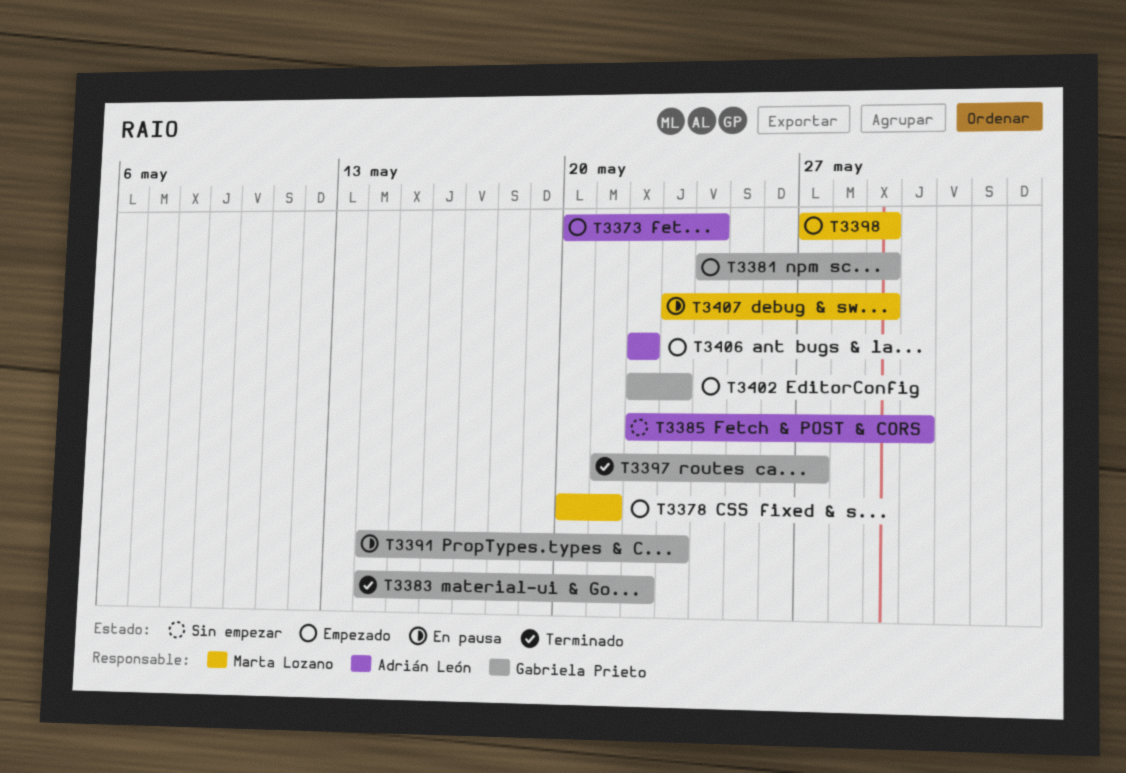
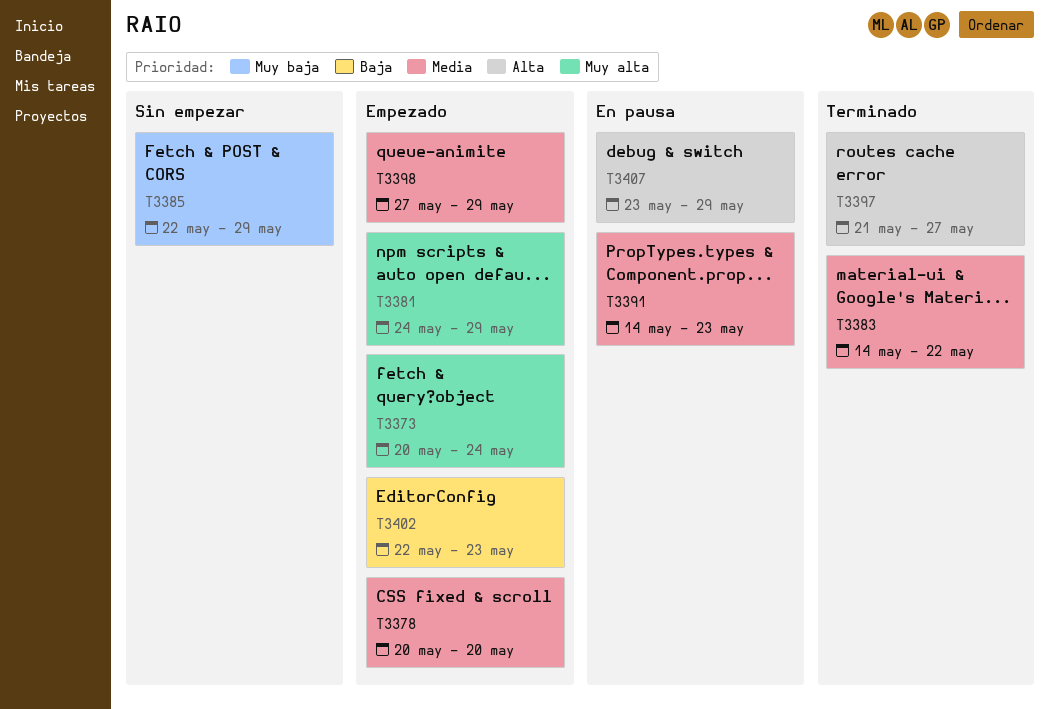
T3378, due: May 21 -> May 20
T3385, due: May 30 -> May 29
T3406: present -> none

